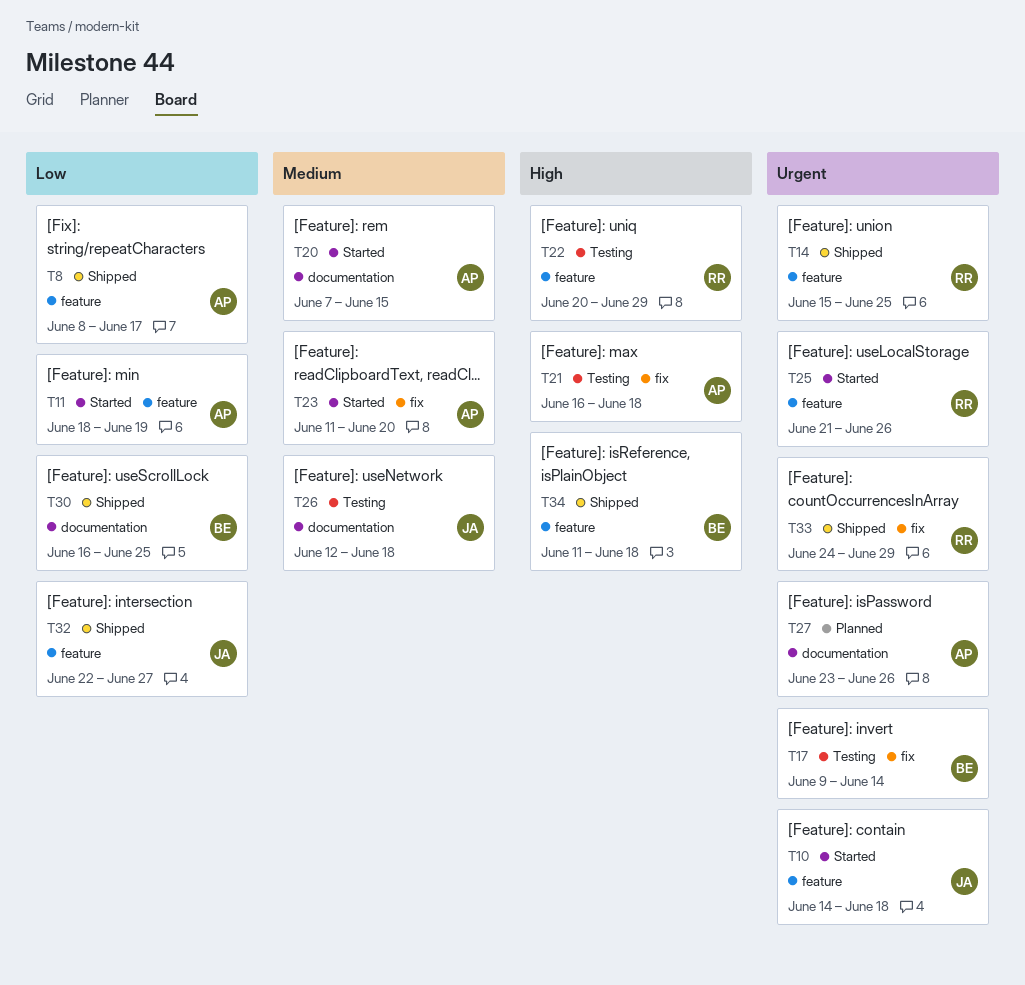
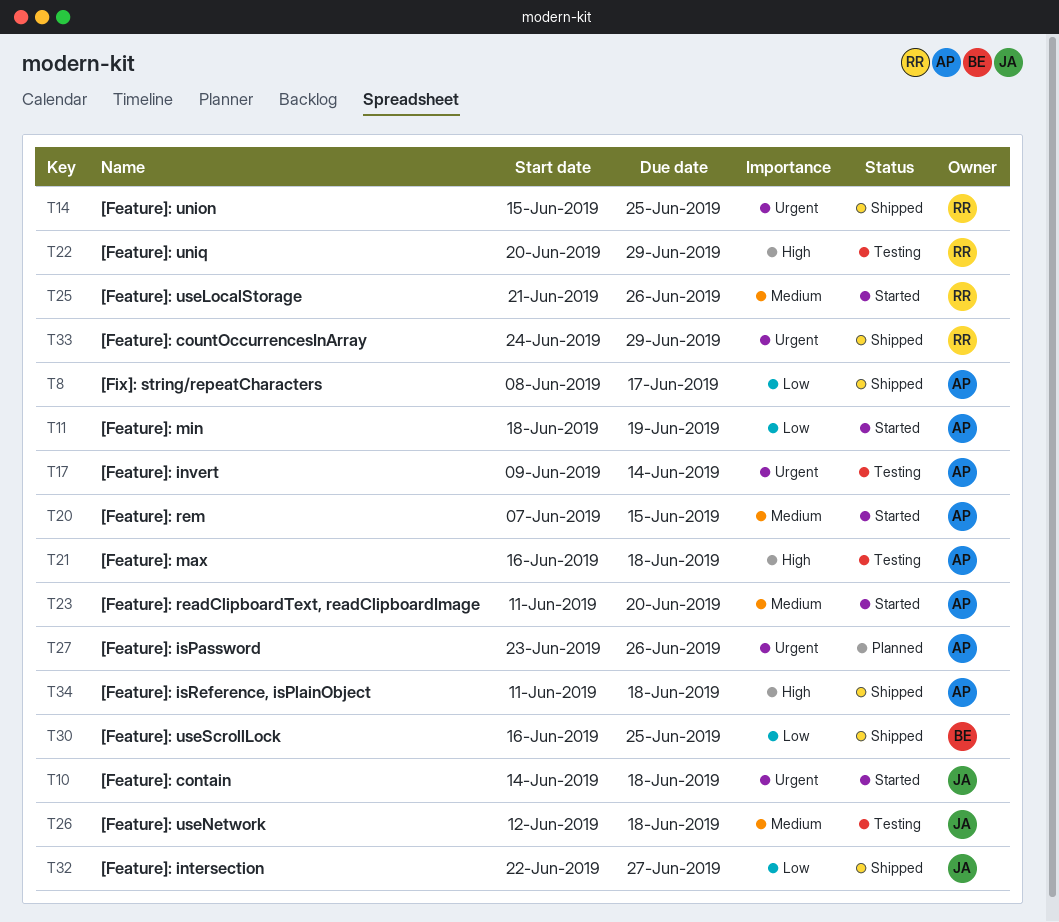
T17, owner: BE -> AP
T25, priority: Urgent -> Medium
T34, owner: BE -> AP

